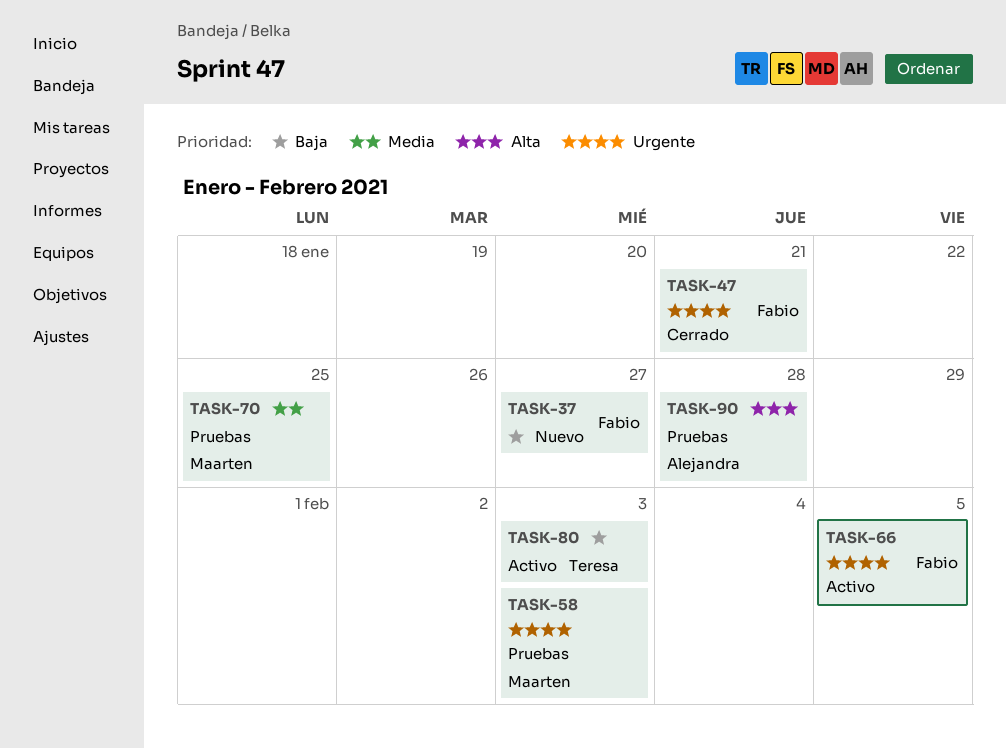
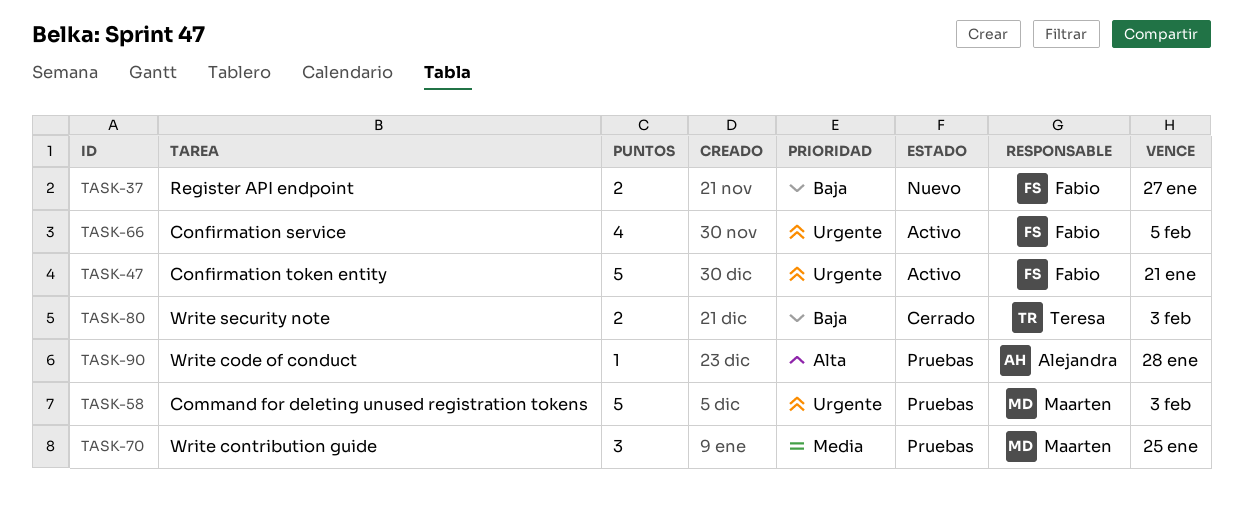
TASK-47, status: Cerrado -> Activo
TASK-80, status: Activo -> Cerrado

